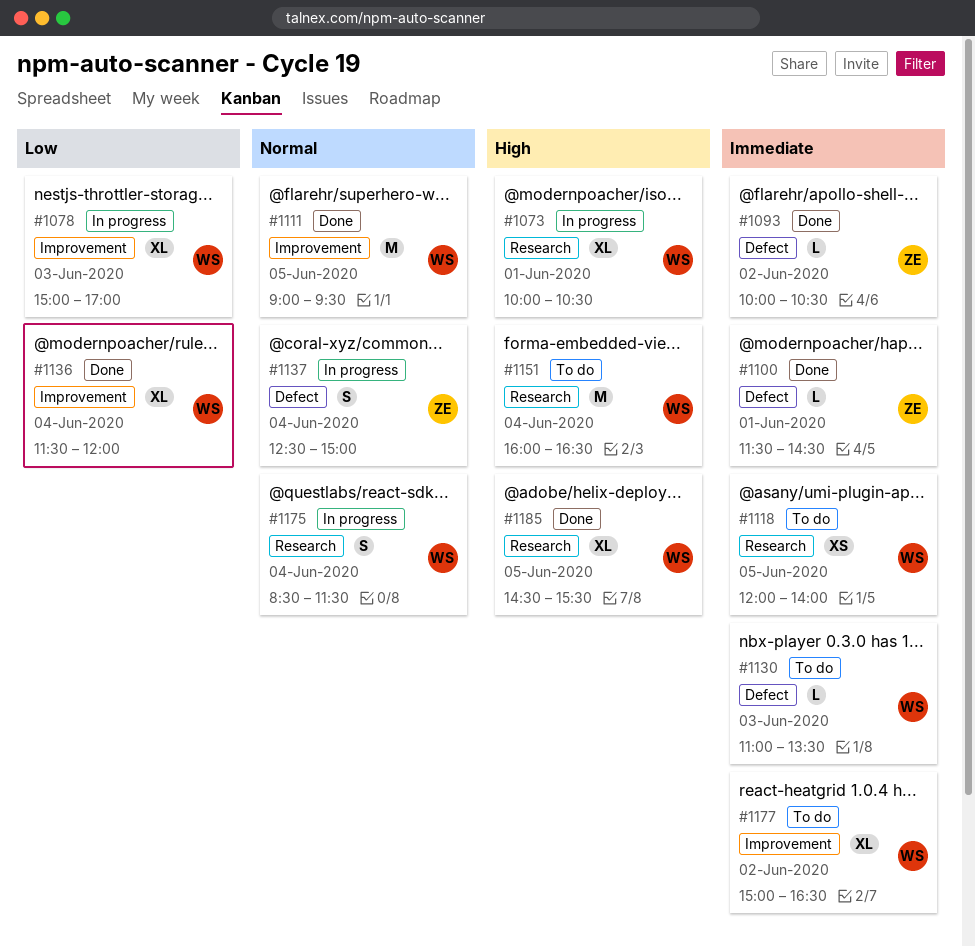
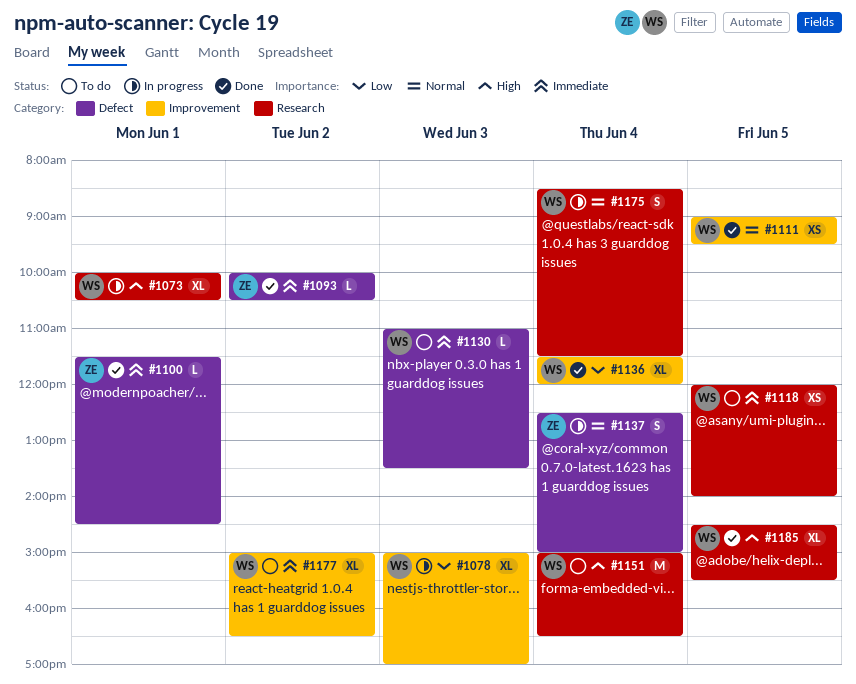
#1111, estimate: M -> XS
#1151, begins: 16:00 -> 15:00

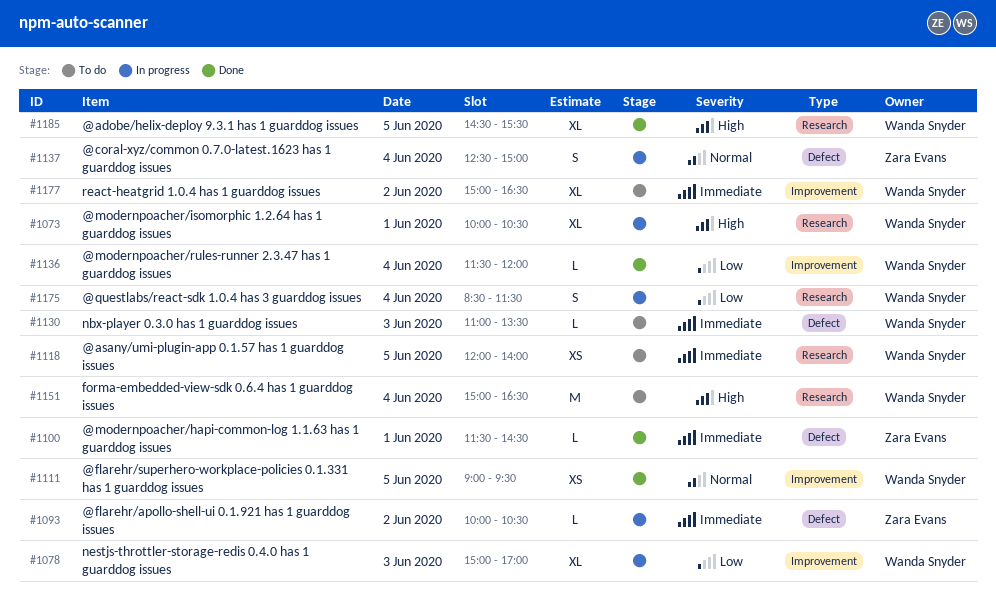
#1093, status: Done -> In progress
#1136, estimate: XL -> L
#1175, priority: Normal -> Low

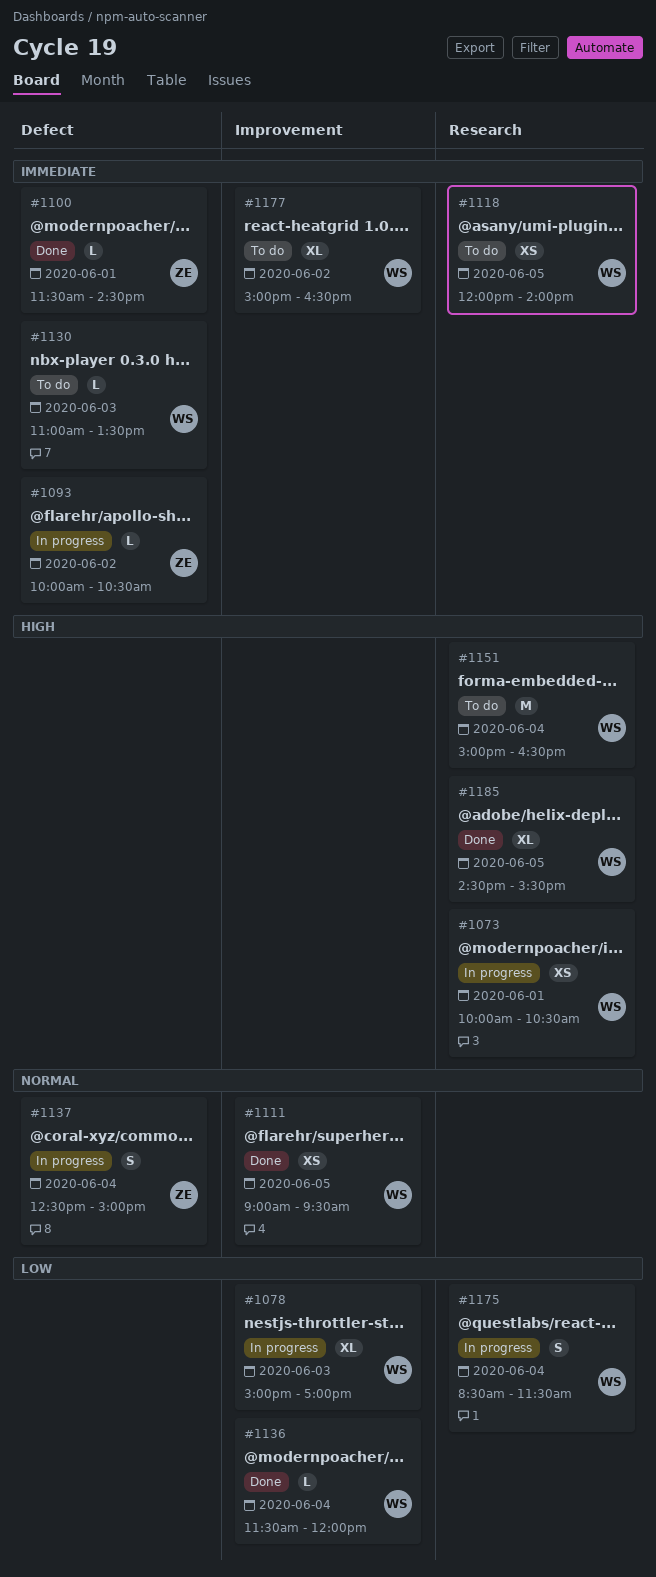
#1073, estimate: XL -> XS

